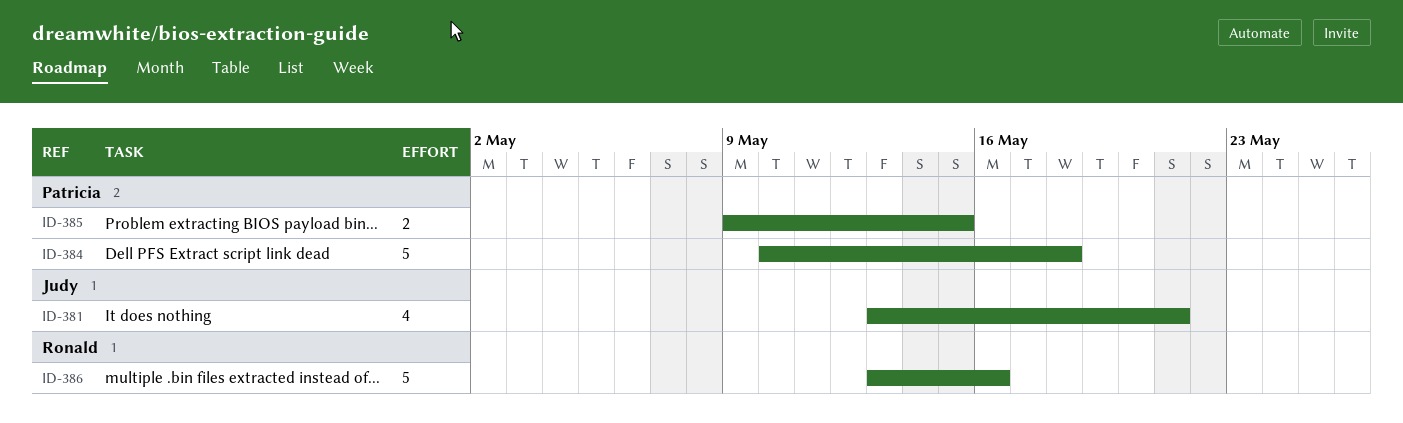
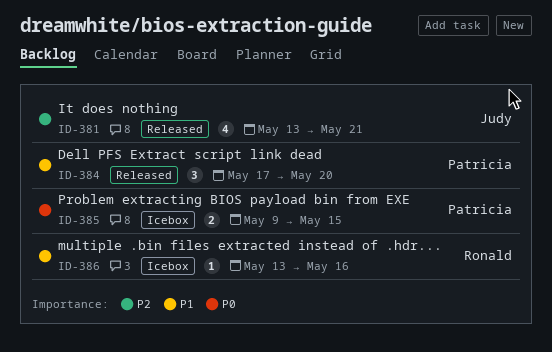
ID-384, estimate: 5 -> 3
ID-384, start: May 10 -> May 17
ID-384, due: May 18 -> May 20
ID-386, estimate: 5 -> 1

